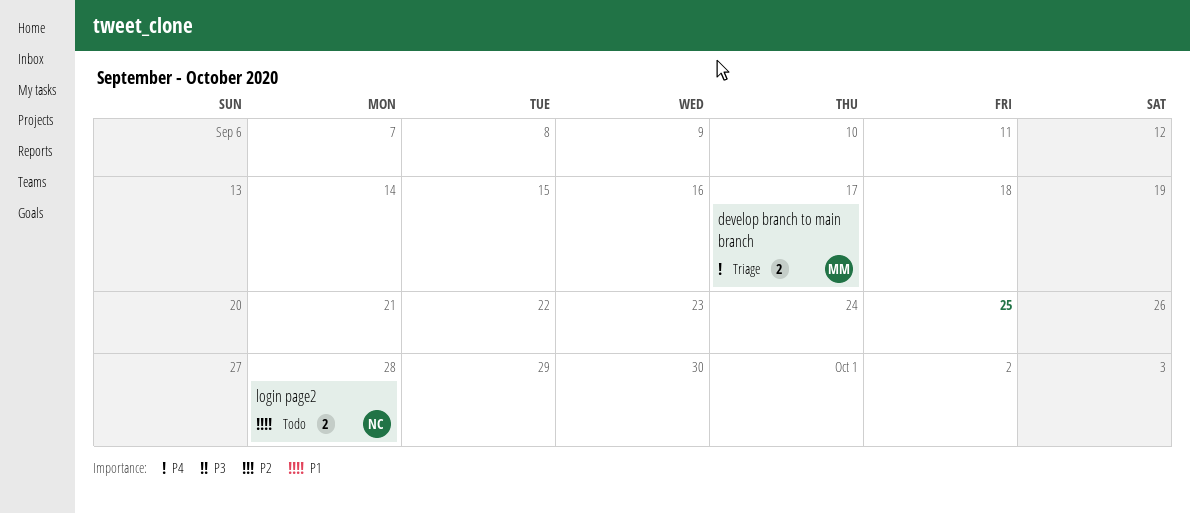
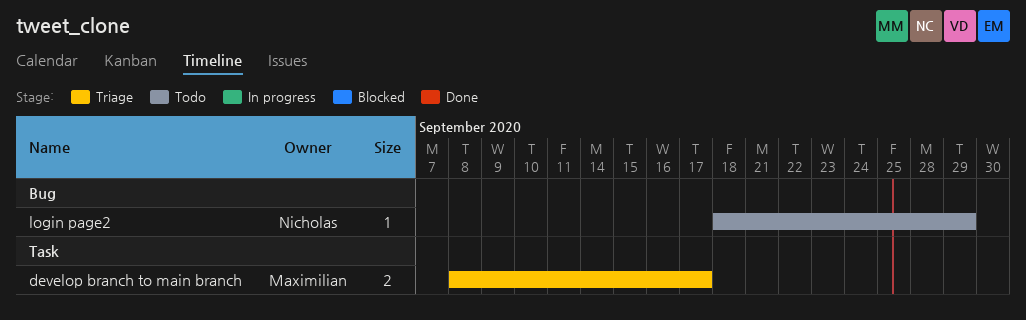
login page2, estimate: 2 -> 1
login page2, due: Sep 28 -> Sep 29

